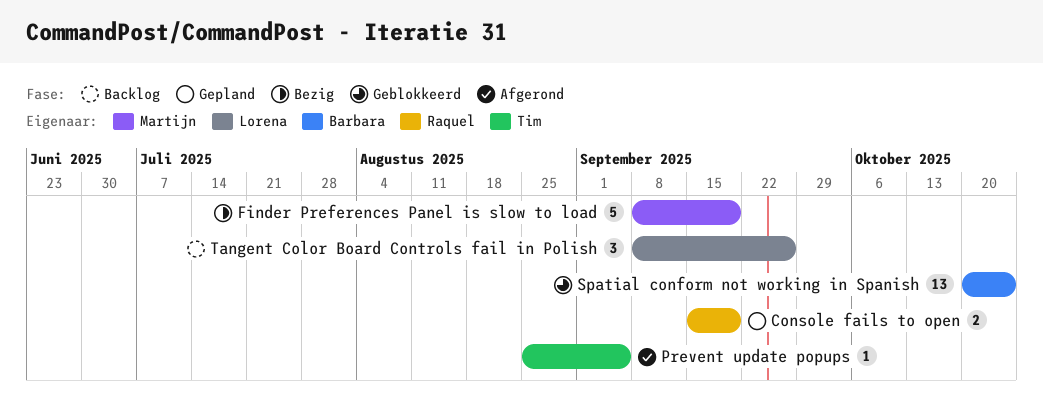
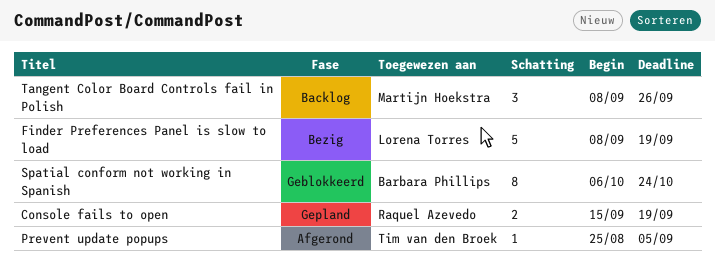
Finder Preferences Panel is slow to load, owner: Martijn Hoekstra -> Lorena Torres
Spatial conform not working in Spanish, estimate: 13 -> 8
Spatial conform not working in Spanish, start: Oct 20 -> Oct 6
Tangent Color Board Controls fail in Polish, owner: Lorena Torres -> Martijn Hoekstra

